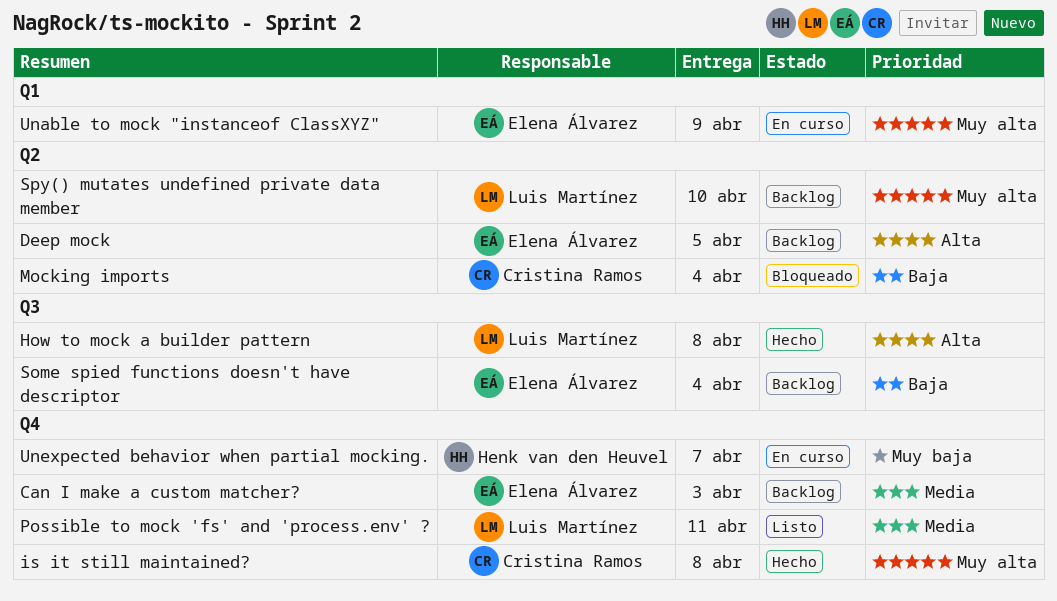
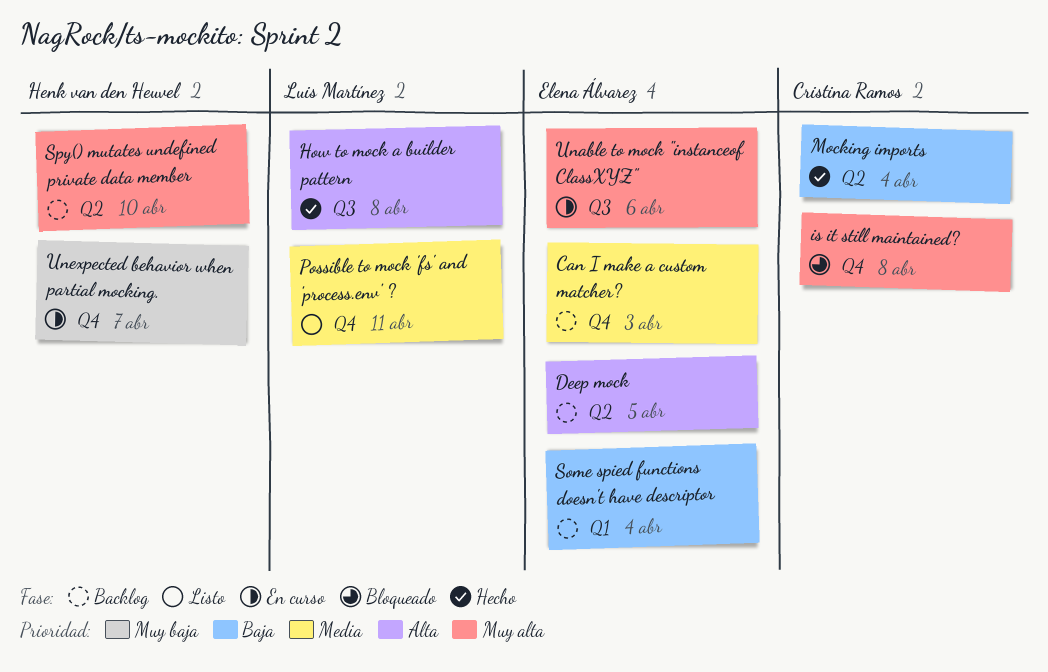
is it still maintained?, status: Hecho -> Bloqueado
Mocking imports, status: Bloqueado -> Hecho
Some spied functions doesn't have descriptor, label: Q3 -> Q1
Spy() mutates undefined private data member, owner: Luis Martínez -> Henk van den Heuvel
Unable to mock "instanceof ClassXYZ", label: Q1 -> Q3
Unable to mock "instanceof ClassXYZ", due: Apr 9 -> Apr 6

